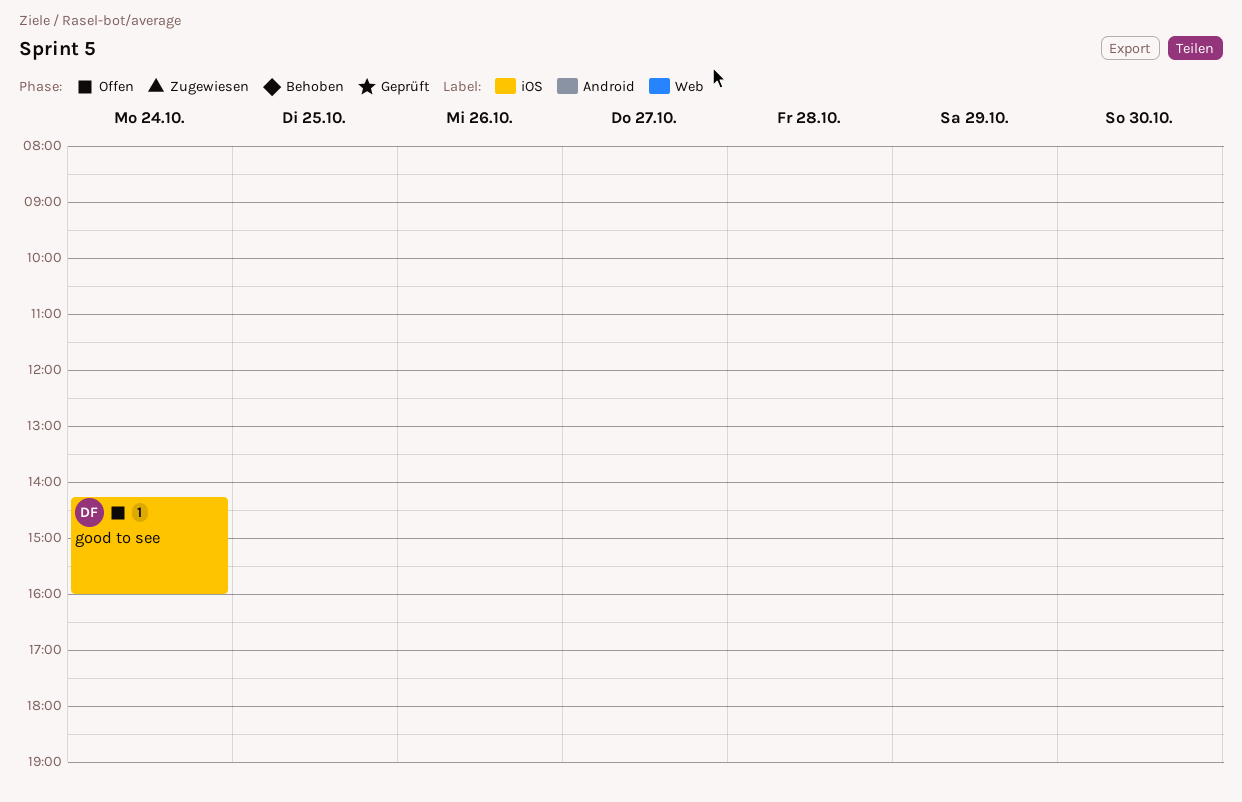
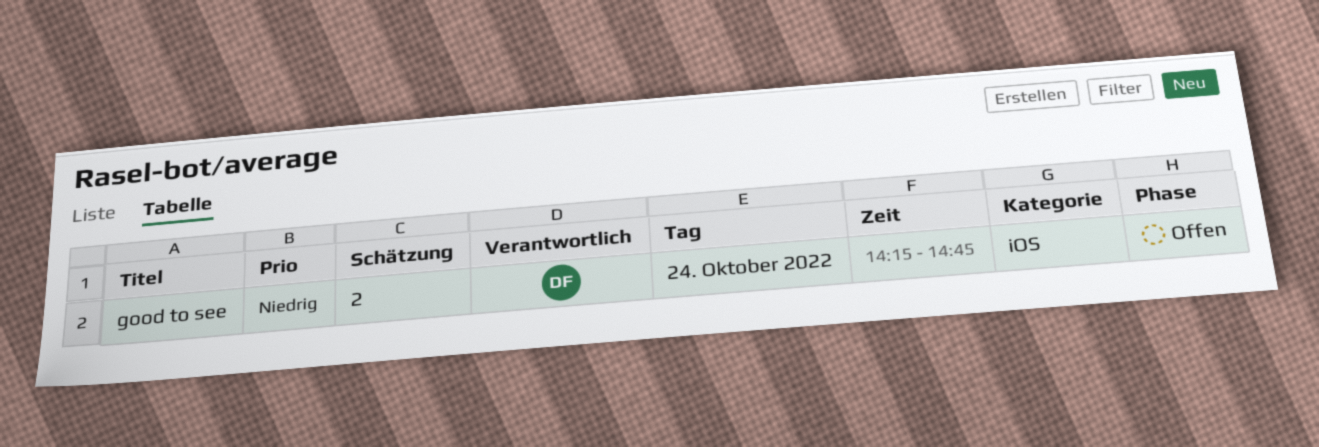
good to see, estimate: 1 -> 2
good to see, ends: 16:00 -> 14:45

